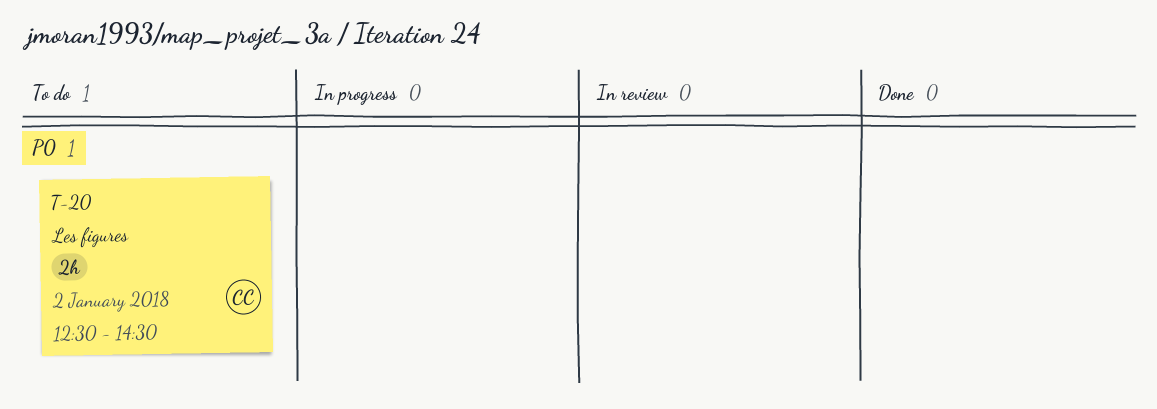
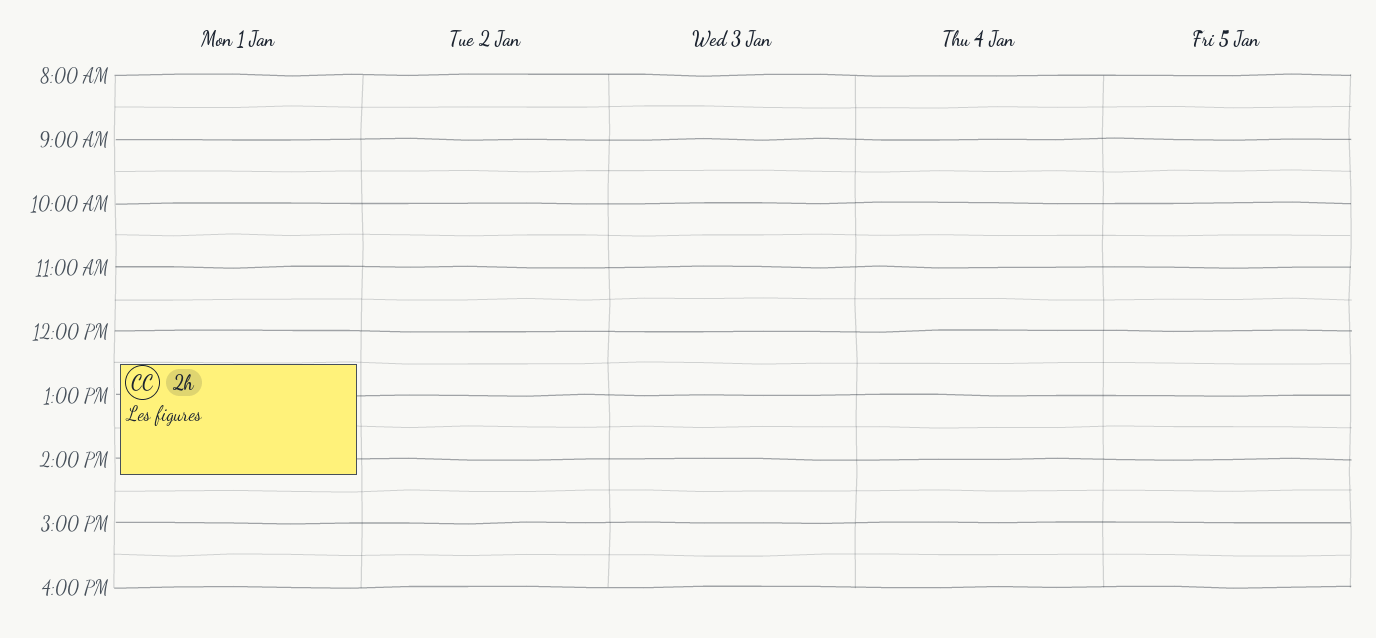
Les figures, day: Jan 2 -> Jan 1
Les figures, ends: 14:30 -> 14:15

